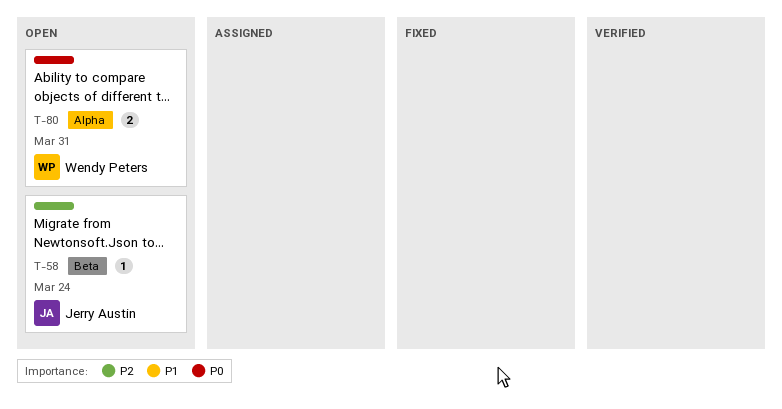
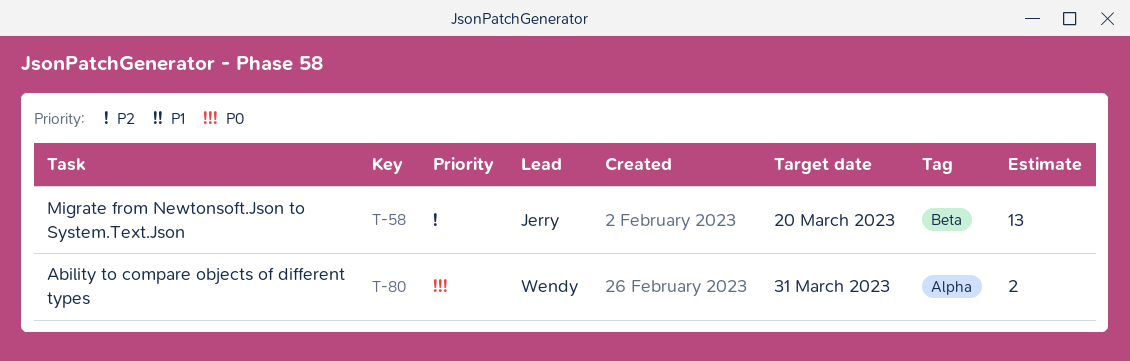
T-58, estimate: 1 -> 13
T-58, due: Mar 24 -> Mar 20

